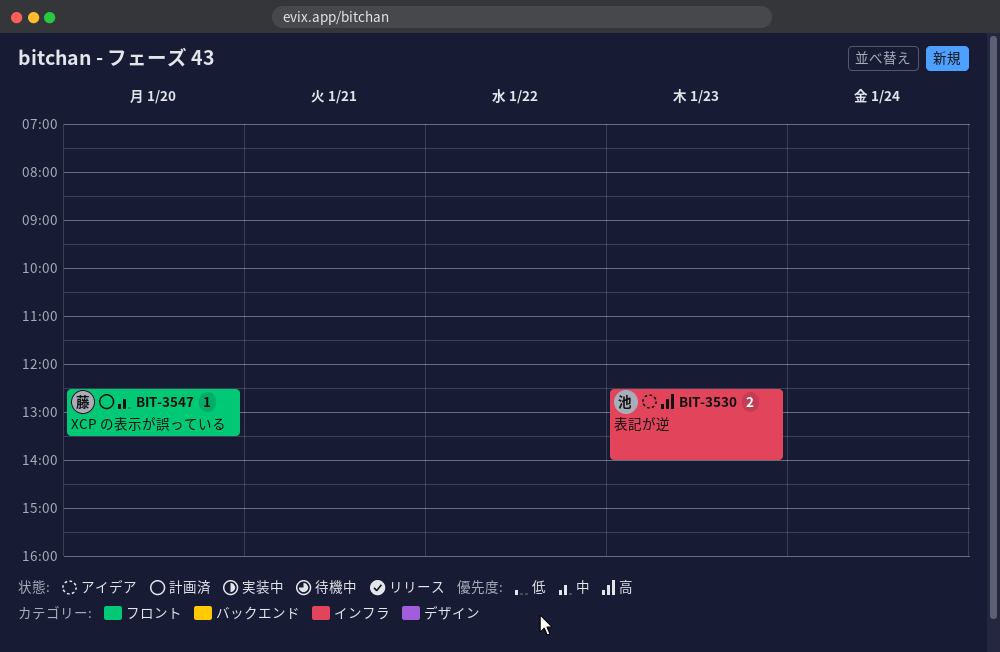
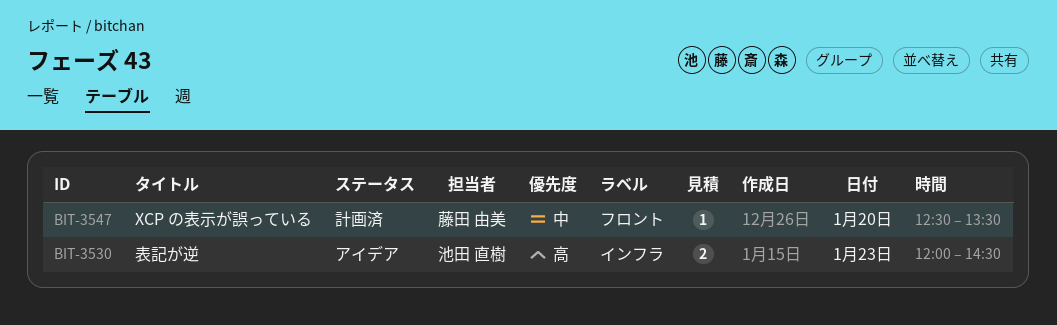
BIT-3530, begins: 12:30 -> 12:00
BIT-3530, ends: 14:00 -> 14:30

